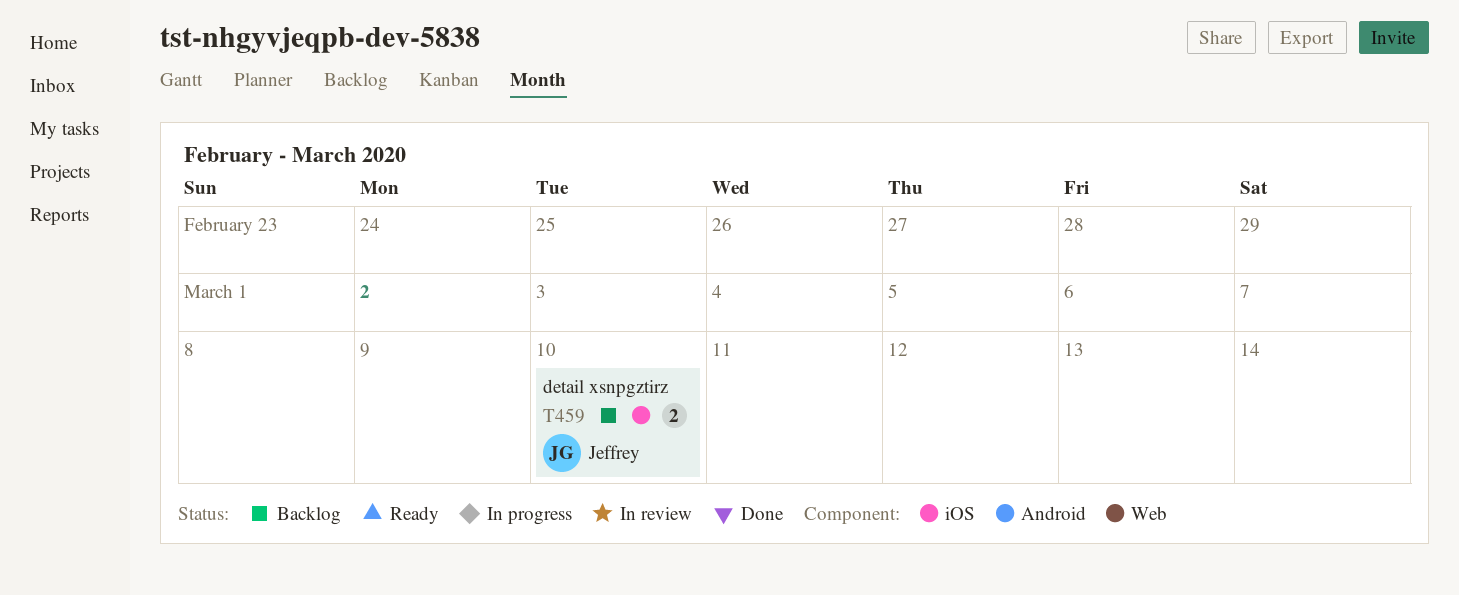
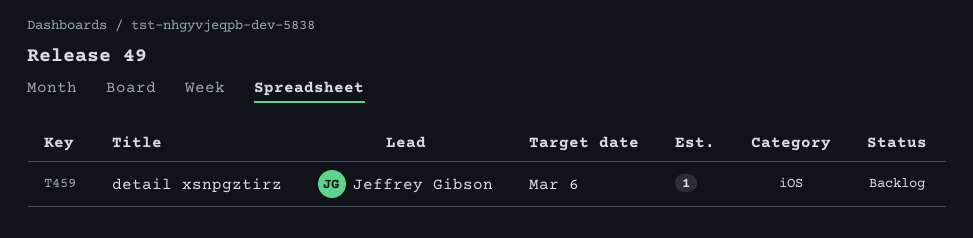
T459, estimate: 2 -> 1
T459, due: Mar 10 -> Mar 6

